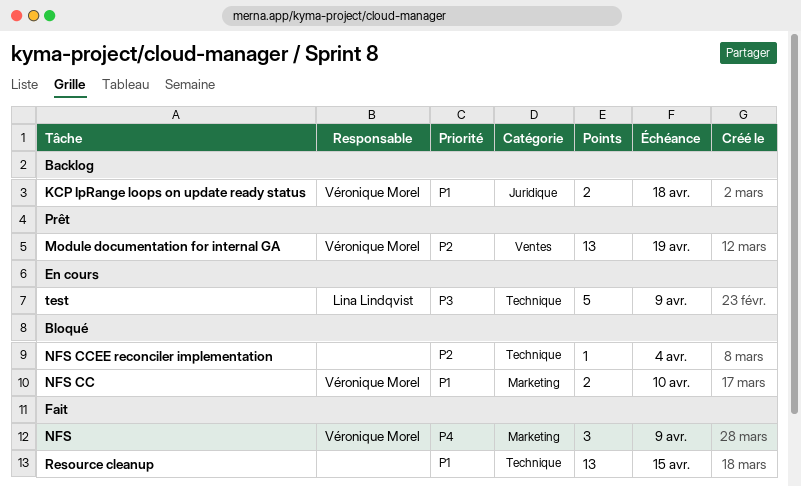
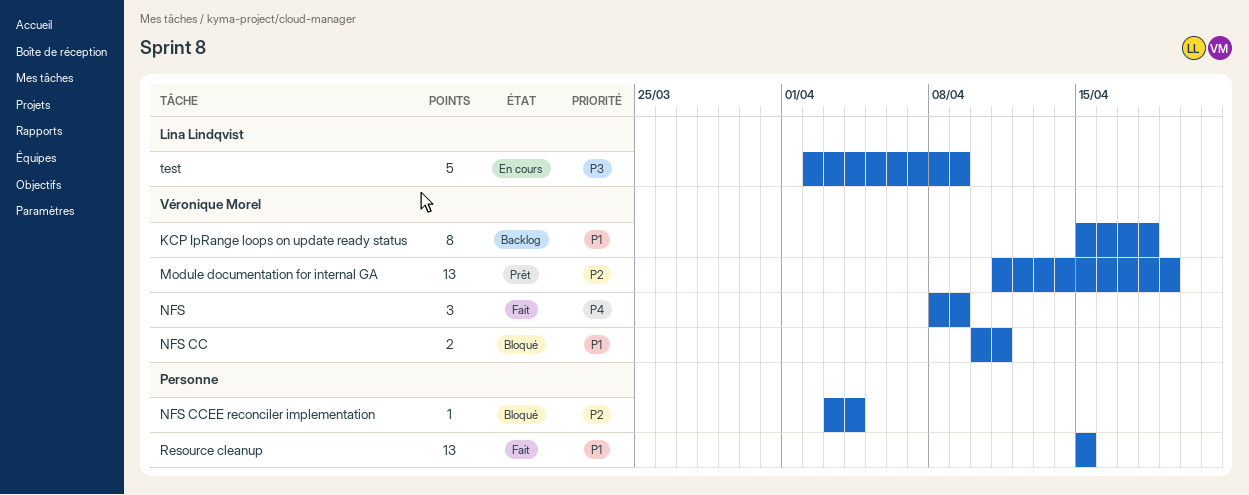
KCP IpRange loops on update ready status, estimate: 2 -> 8
NFS CC, due: Apr 10 -> Apr 11

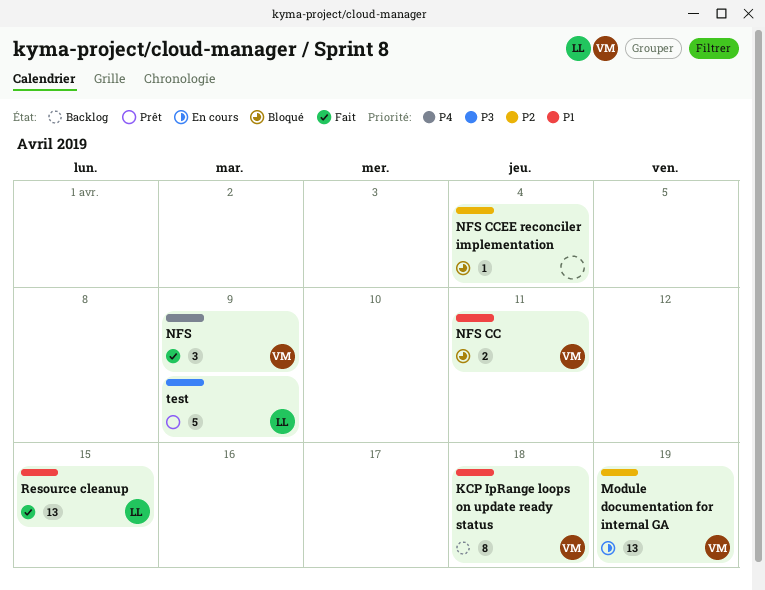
Module documentation for internal GA, status: Prêt -> En cours
Resource cleanup, owner: none -> Lina Lindqvist
test, status: En cours -> Prêt

